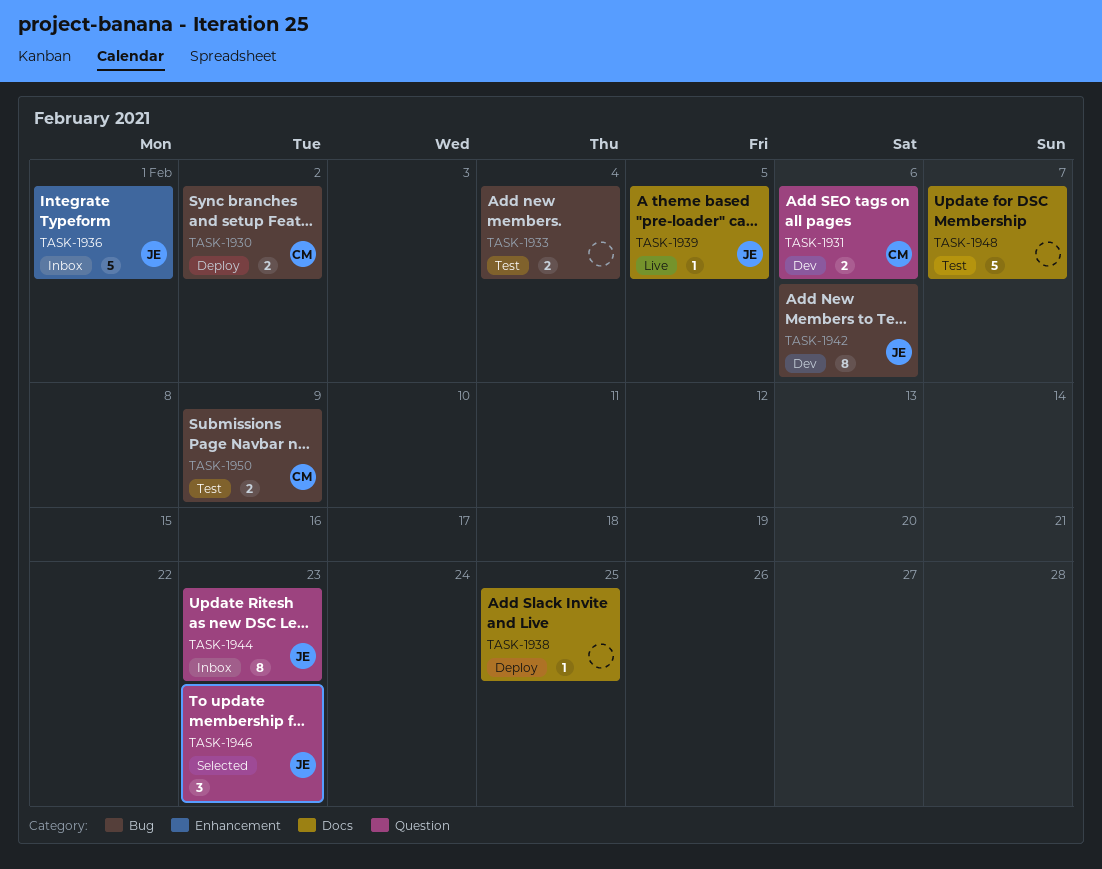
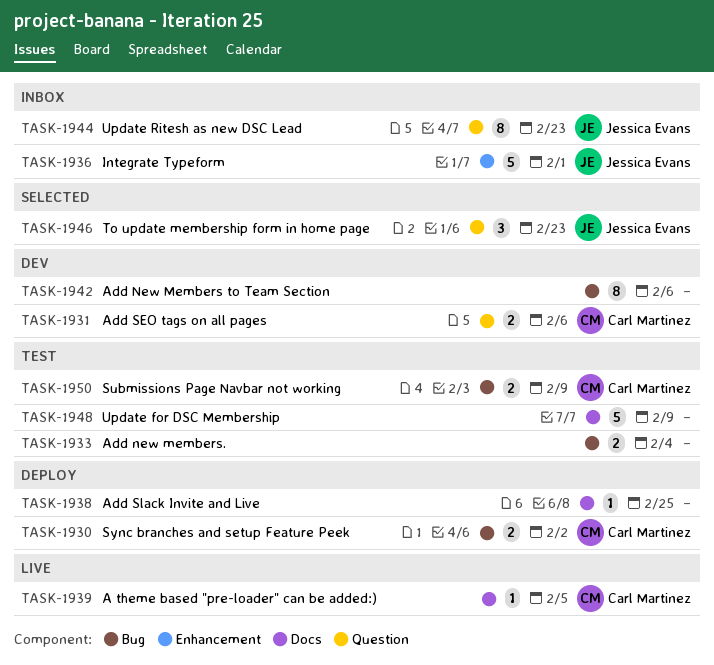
TASK-1939, owner: Jessica Evans -> Carl Martinez
TASK-1942, owner: Jessica Evans -> none
TASK-1948, due: Feb 7 -> Feb 9

